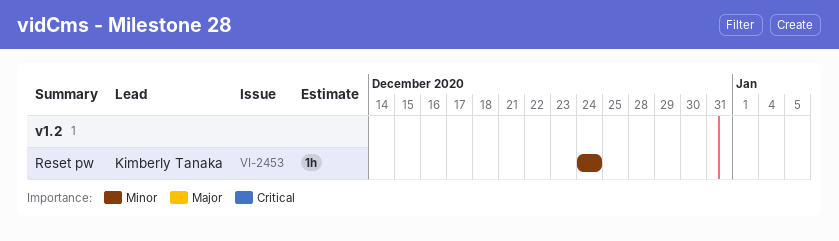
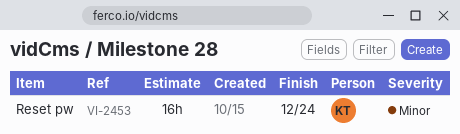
VI-2453, estimate: 1h -> 16h

